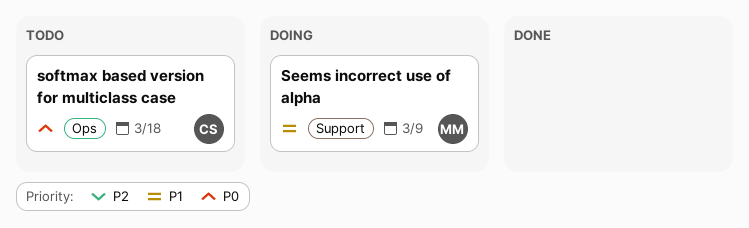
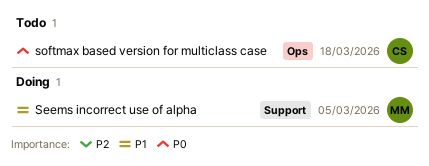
Seems incorrect use of alpha, due: Mar 9 -> Mar 5

